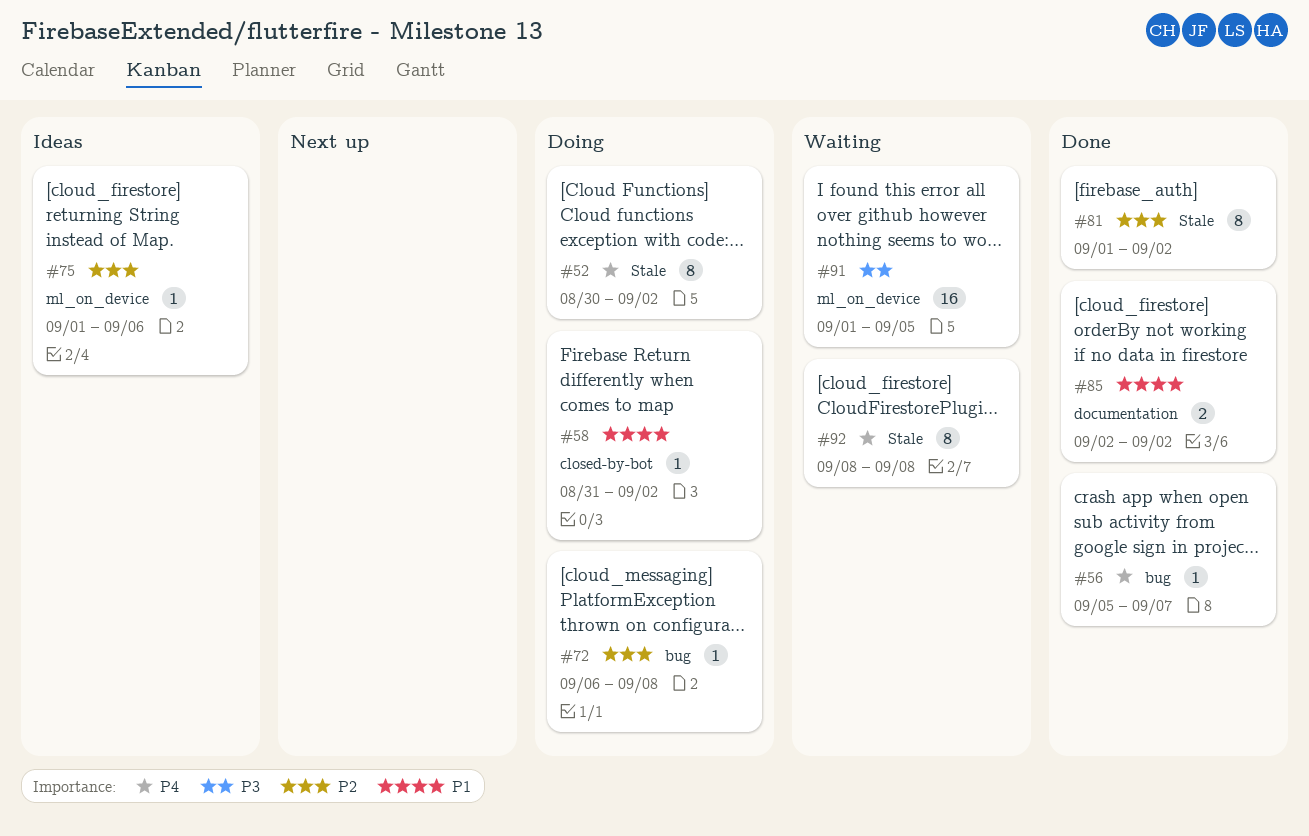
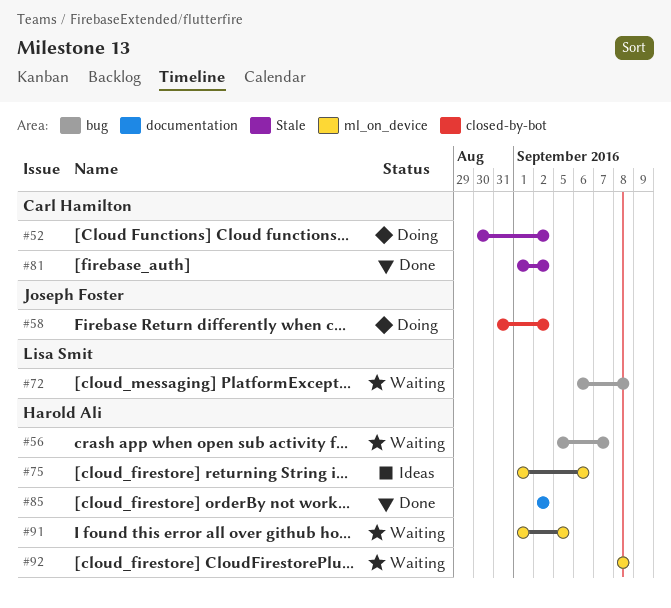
#56, status: Done -> Waiting
#72, status: Doing -> Waiting
#92, label: Stale -> ml_on_device

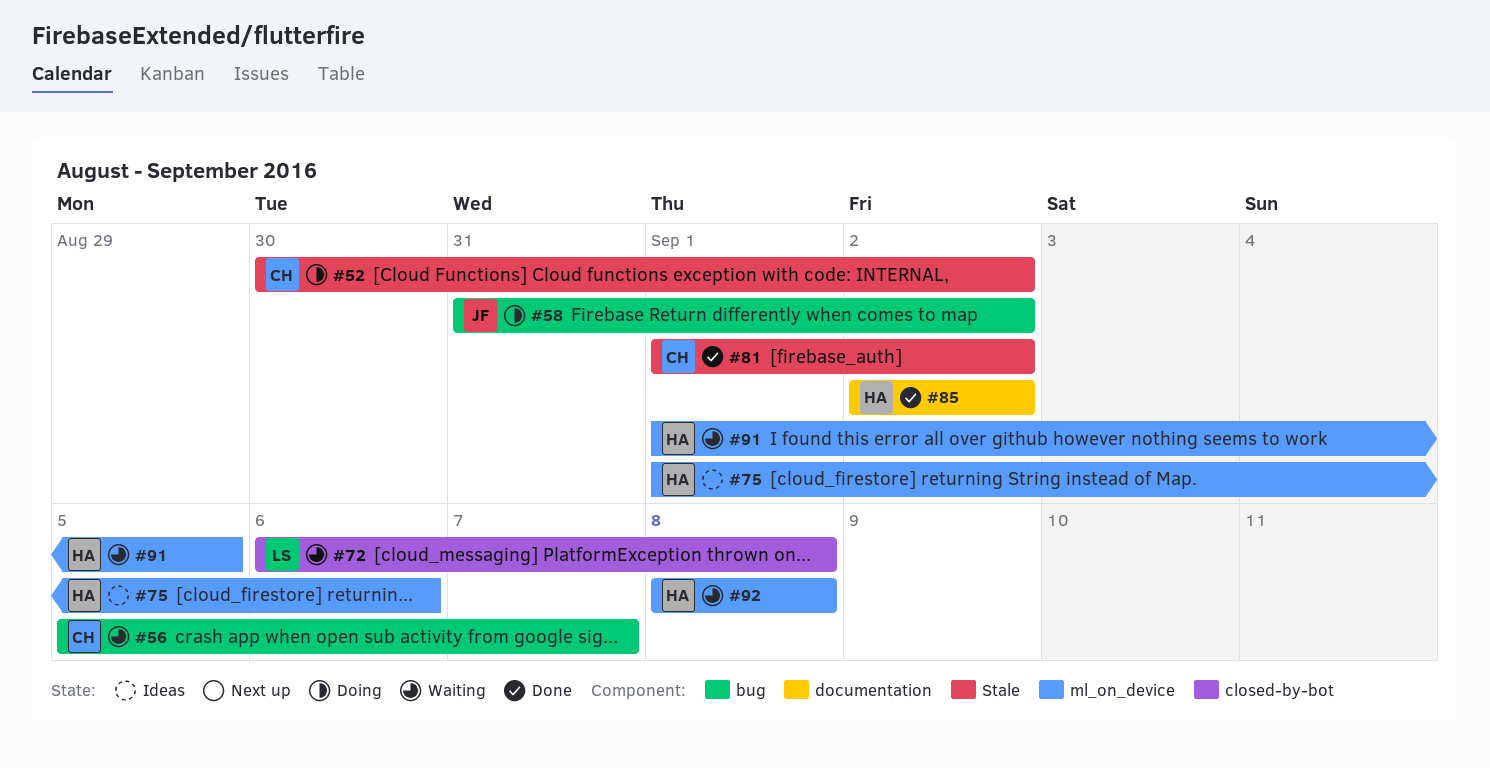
#56, owner: Harold Ali -> Carl Hamilton
#58, label: closed-by-bot -> bug
#72, label: bug -> closed-by-bot

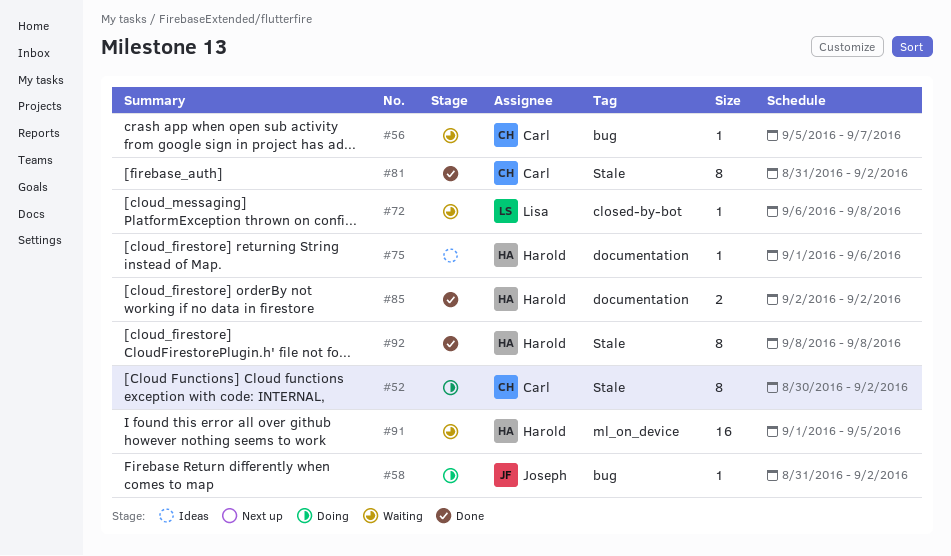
#75, label: ml_on_device -> documentation
#81, start: Sep 1 -> Aug 31
#92, status: Waiting -> Done
#92, label: ml_on_device -> Stale

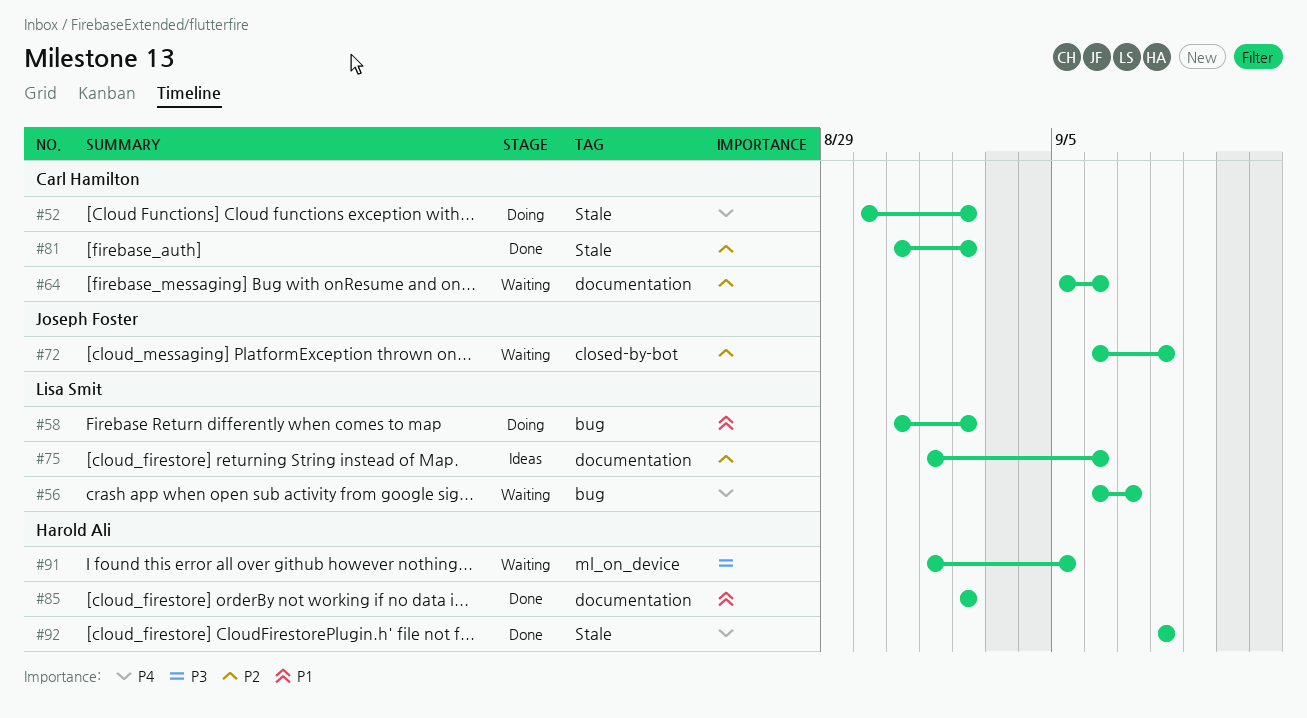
#56, owner: Carl Hamilton -> Lisa Smit
#56, start: Sep 5 -> Sep 6
#58, owner: Joseph Foster -> Lisa Smit
#64: none -> present
#72, owner: Lisa Smit -> Joseph Foster
#75, owner: Harold Ali -> Lisa Smit

